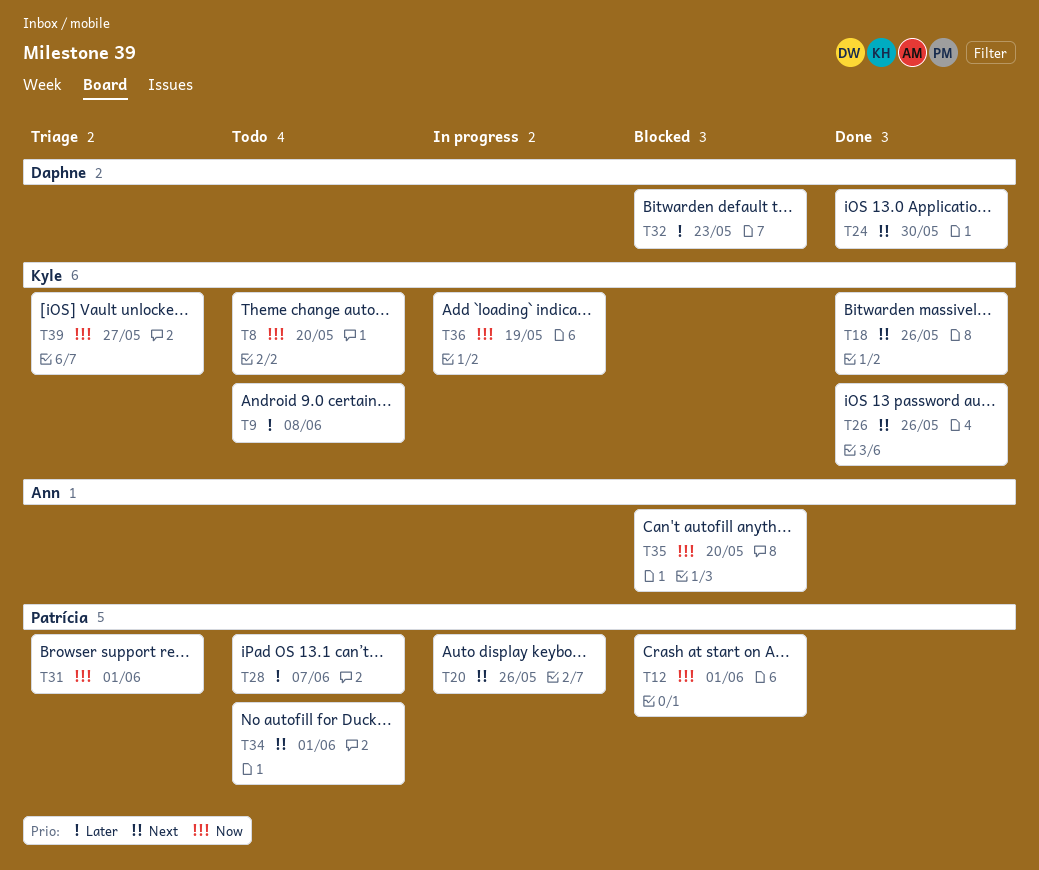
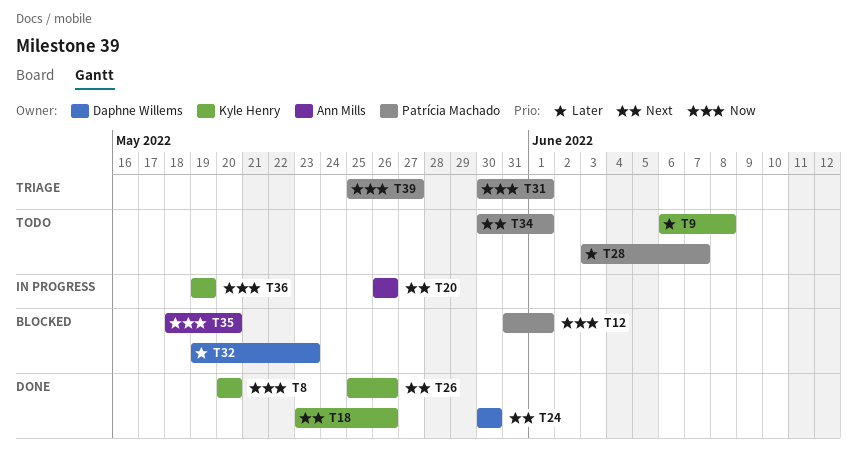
T8, status: Todo -> Done
T20, owner: Patrícia Machado -> Ann Mills
T39, owner: Kyle Henry -> Patrícia Machado

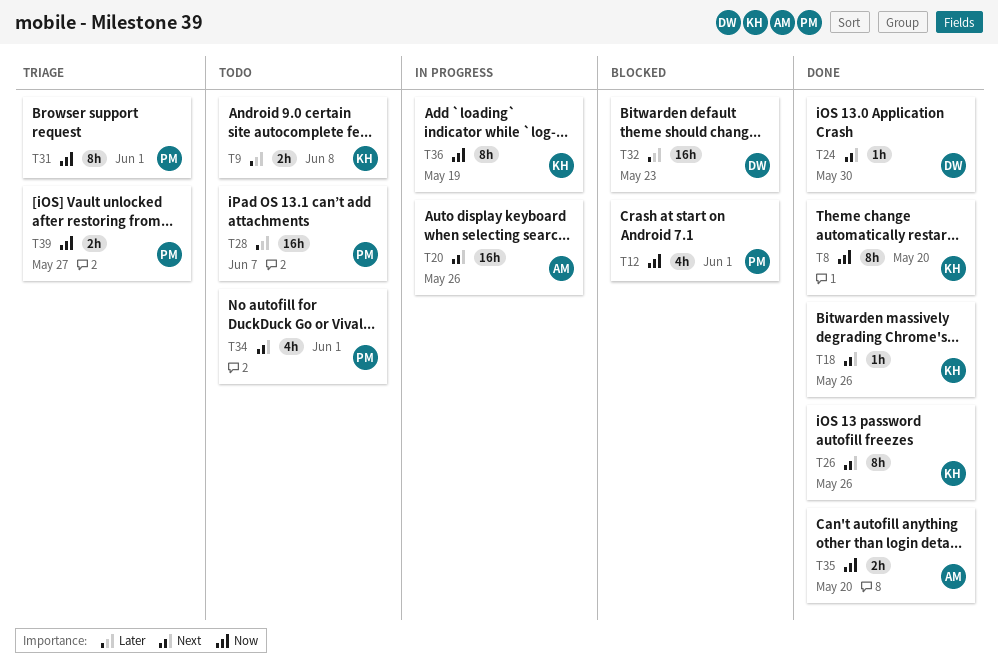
T35, status: Blocked -> Done

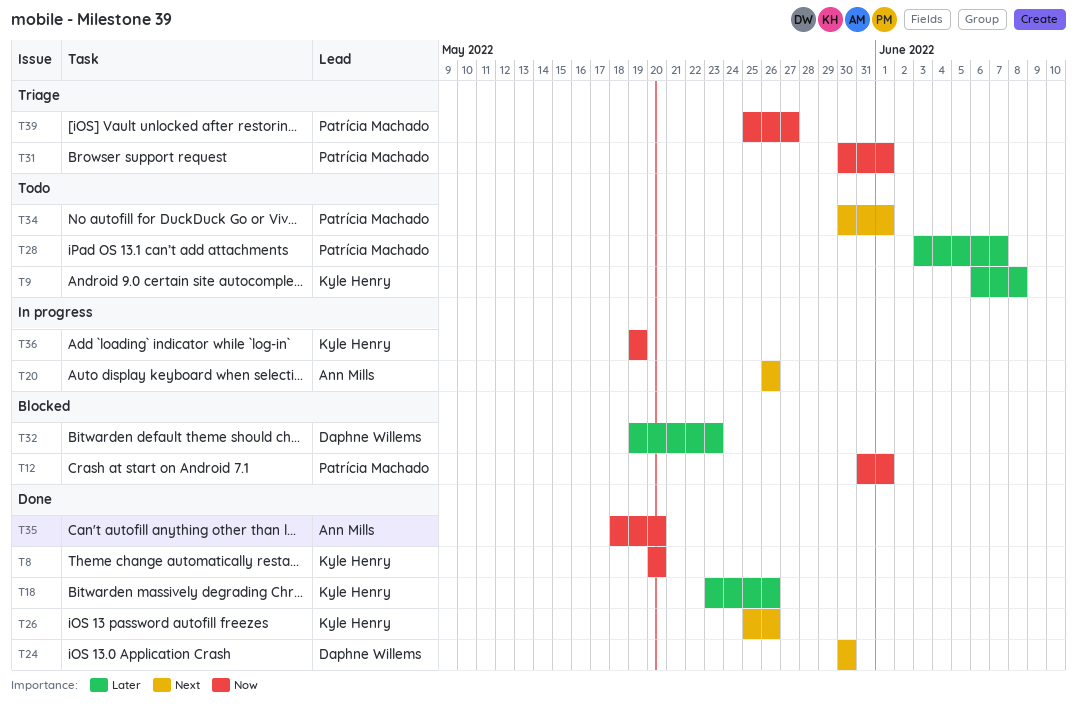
T18, priority: Next -> Later

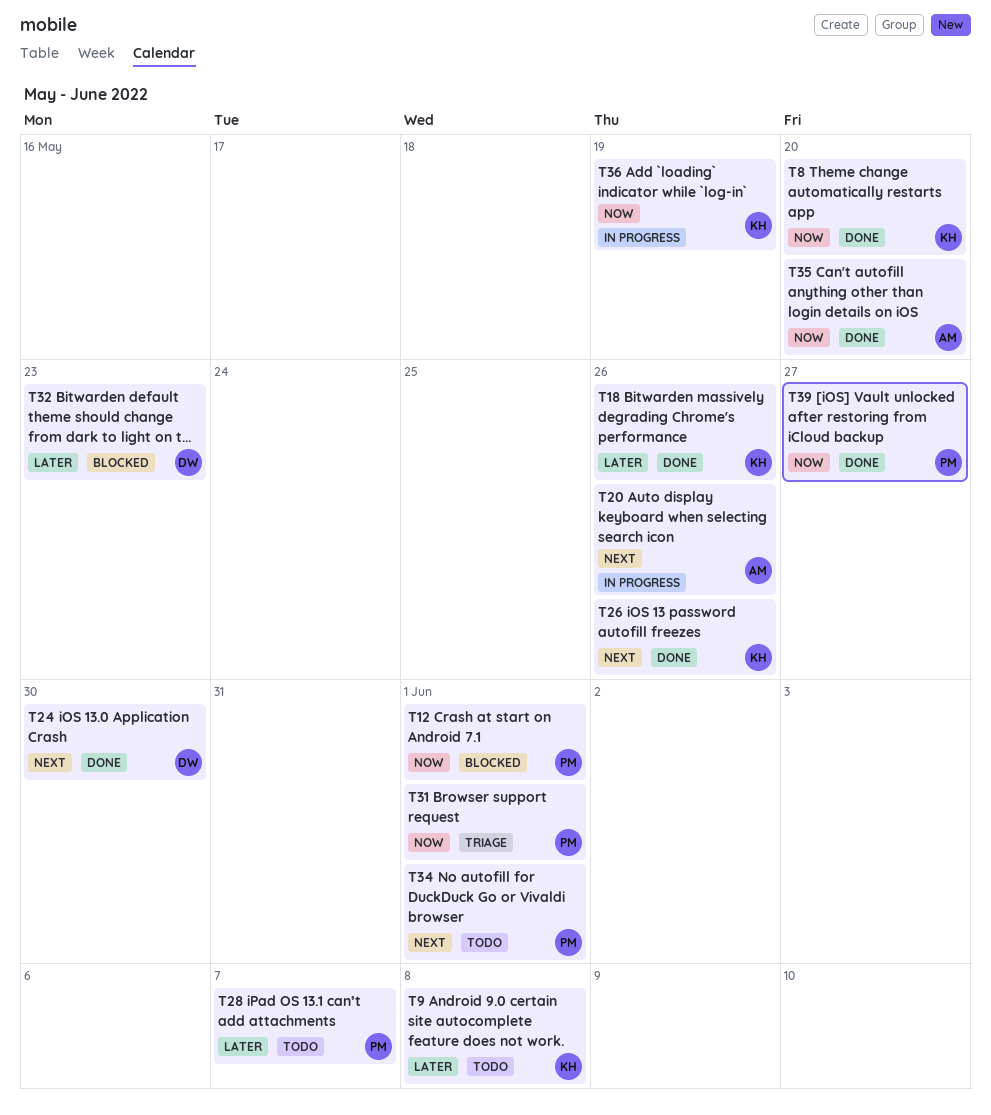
T39, status: Triage -> Done

